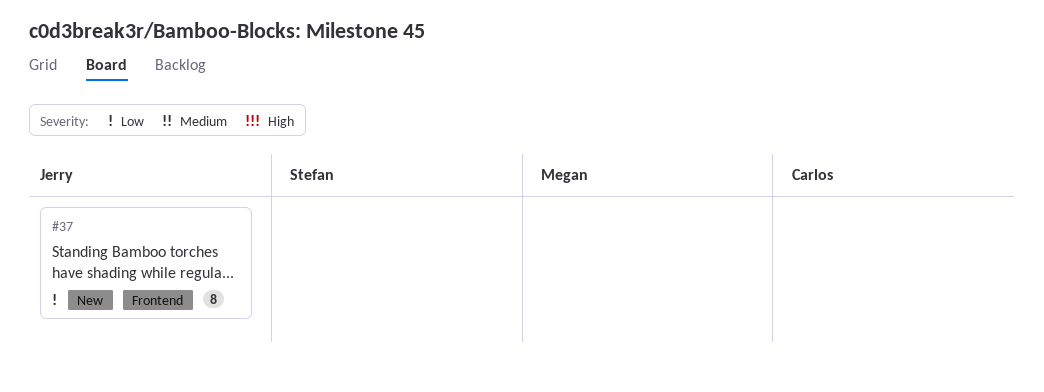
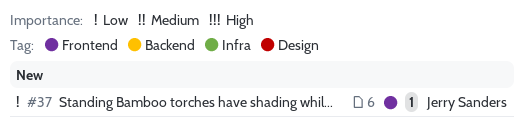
#37, estimate: 8 -> 1

